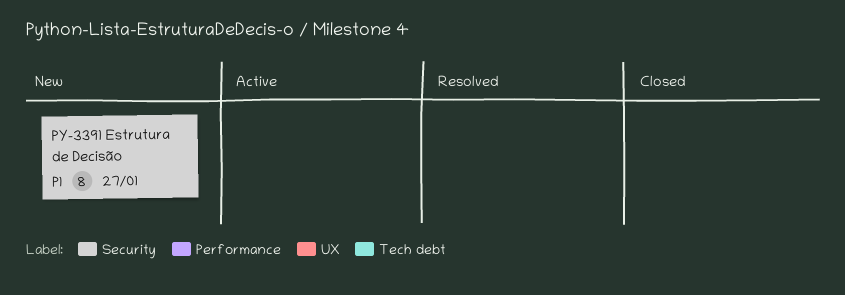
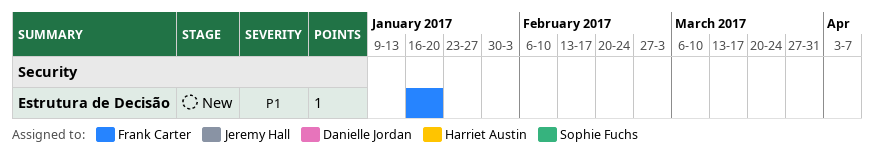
Estrutura de Decisão, estimate: 8 -> 1
Estrutura de Decisão, due: Jan 27 -> Jan 20

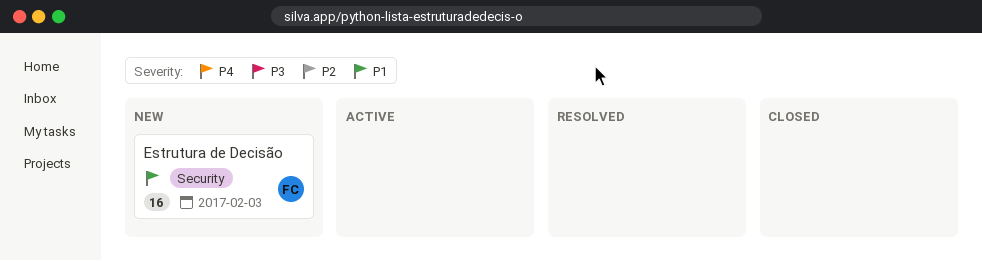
Estrutura de Decisão, estimate: 1 -> 16
Estrutura de Decisão, due: Jan 20 -> Feb 3

